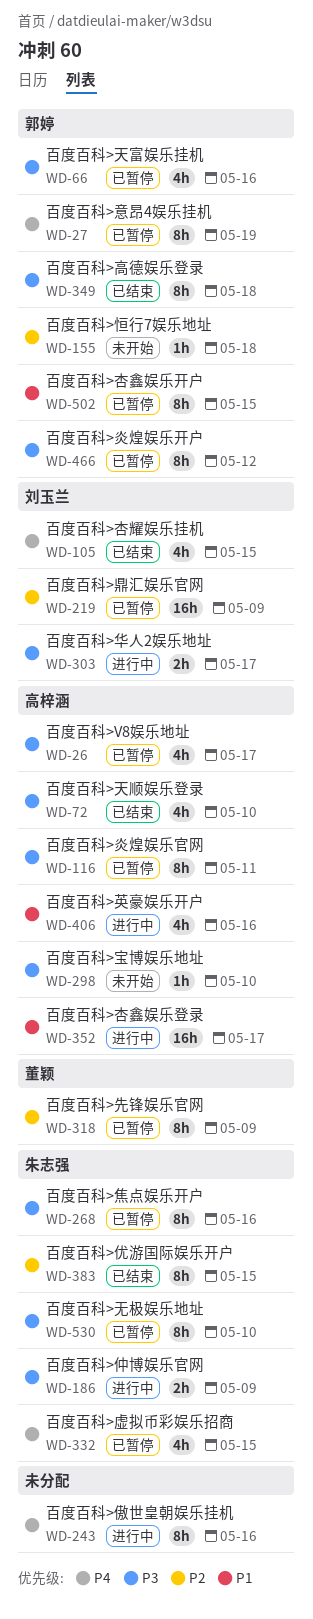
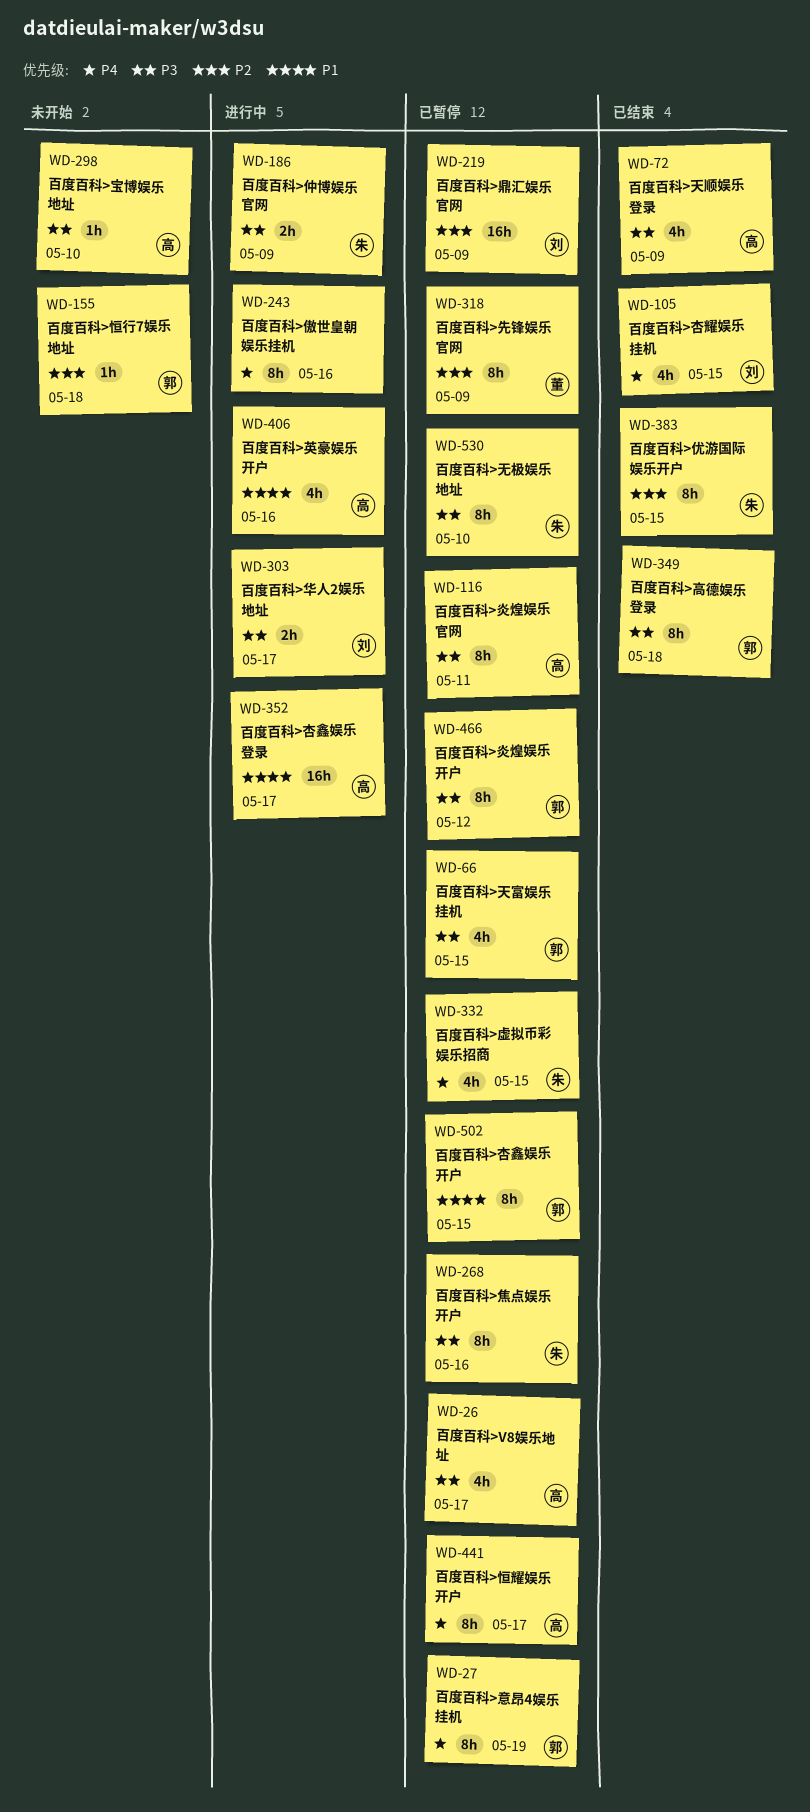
WD-66, due: May 16 -> May 15
WD-72, due: May 10 -> May 9
WD-441: none -> present

